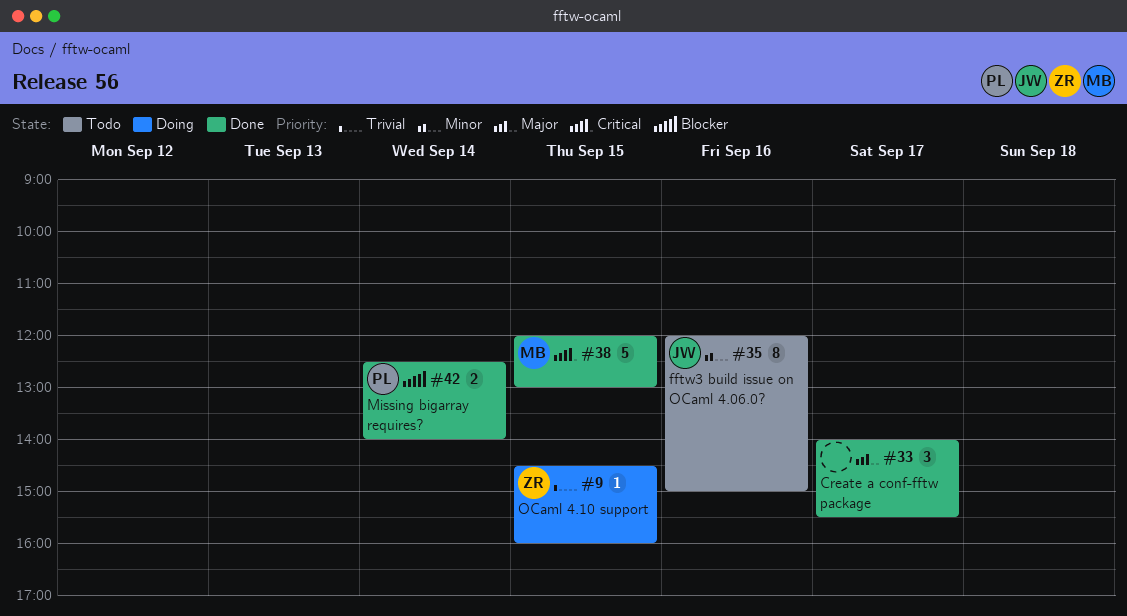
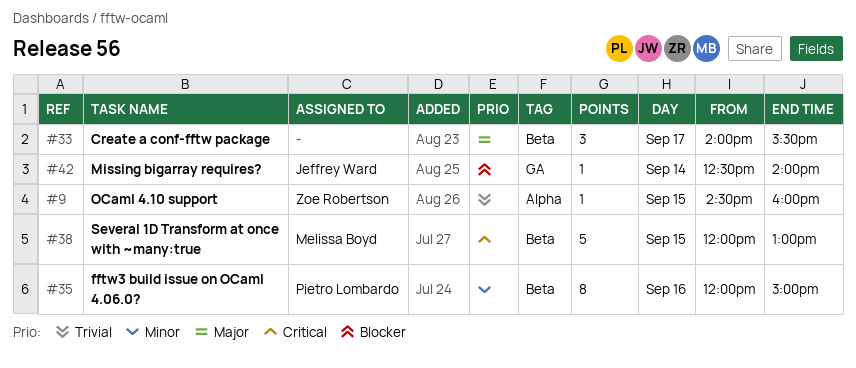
#35, owner: Jeffrey Ward -> Pietro Lombardo
#42, owner: Pietro Lombardo -> Jeffrey Ward
#42, estimate: 2 -> 1

